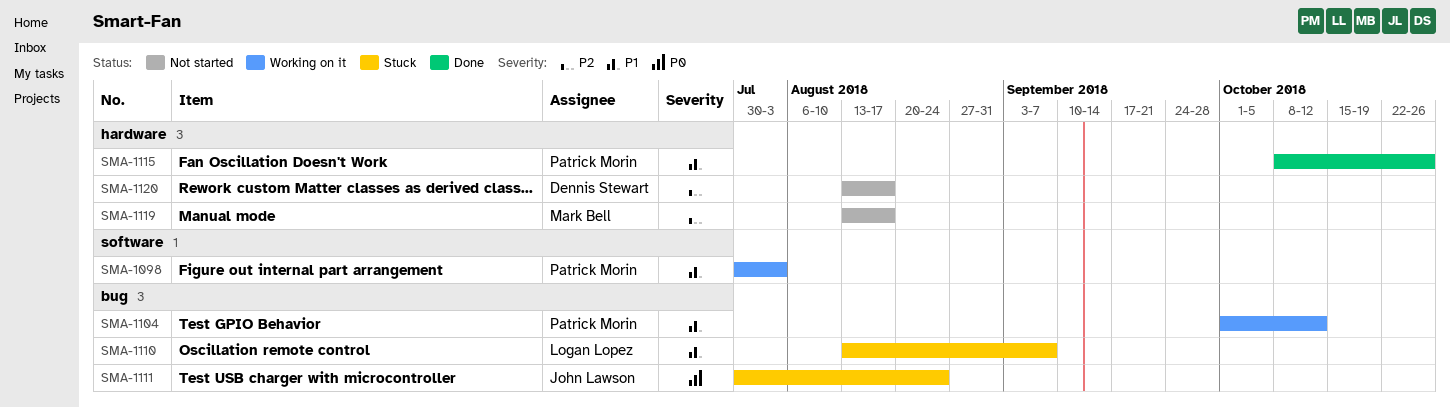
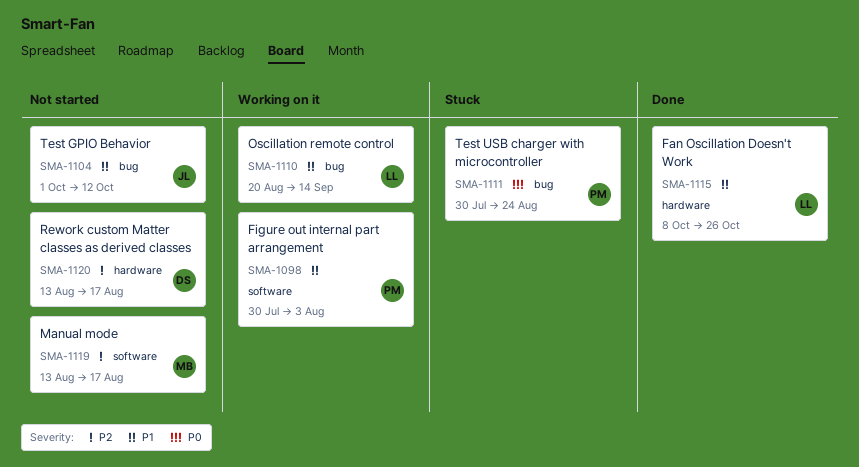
SMA-1104, status: Working on it -> Not started
SMA-1104, owner: Patrick Morin -> John Lawson
SMA-1110, status: Stuck -> Working on it
SMA-1110, start: Aug 13 -> Aug 20
SMA-1110, due: Sep 7 -> Sep 14
SMA-1111, owner: John Lawson -> Patrick Morin
SMA-1115, owner: Patrick Morin -> Logan Lopez
SMA-1119, label: hardware -> software

